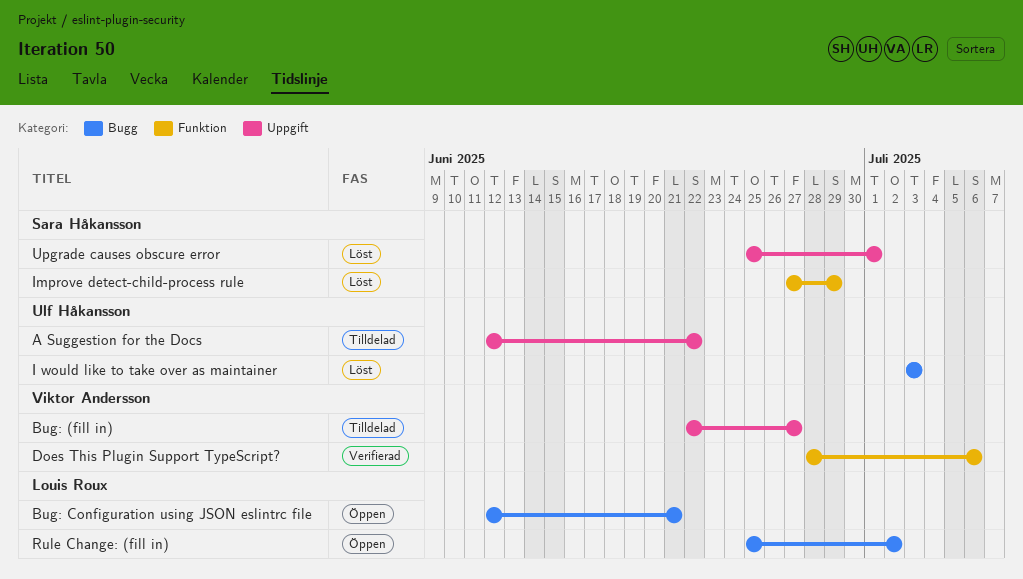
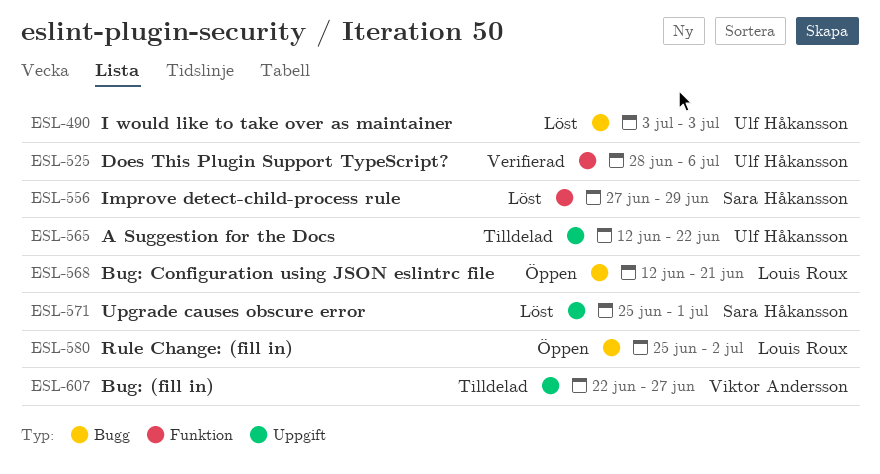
Does This Plugin Support TypeScript?, owner: Viktor Andersson -> Ulf Håkansson

